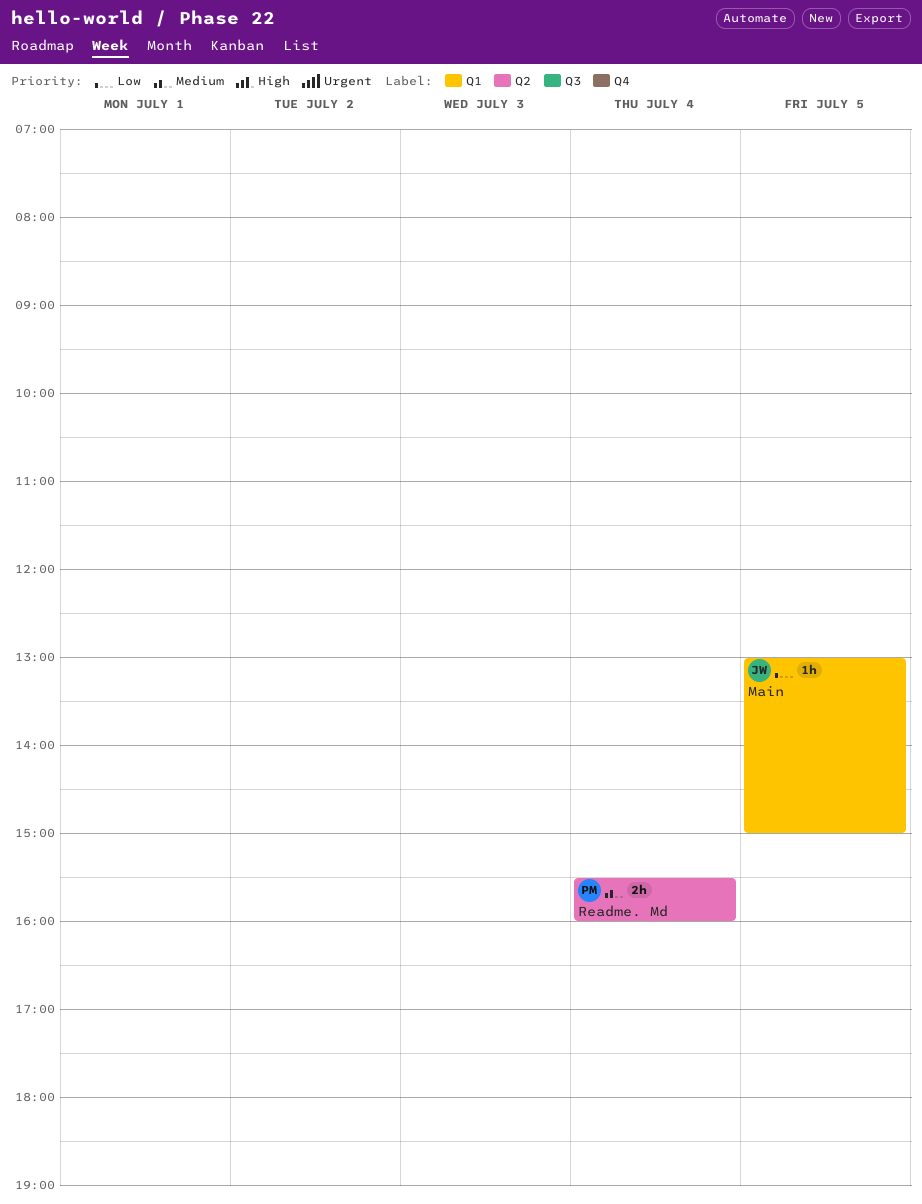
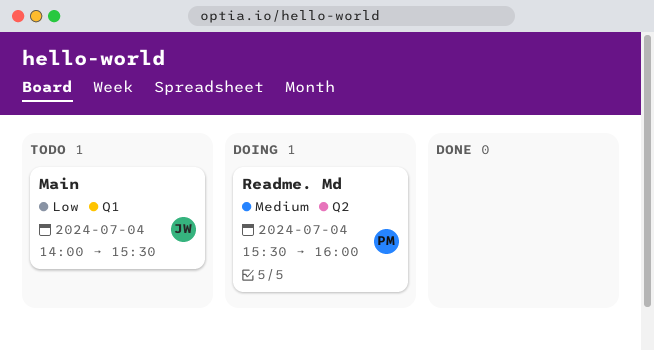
Main, day: Jul 5 -> Jul 4
Main, begins: 13:00 -> 14:00
Main, ends: 15:00 -> 15:30

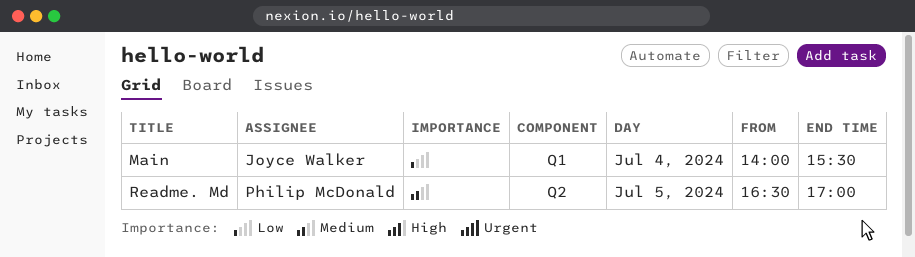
Readme. Md, day: Jul 4 -> Jul 5
Readme. Md, begins: 15:30 -> 16:30
Readme. Md, ends: 16:00 -> 17:00

